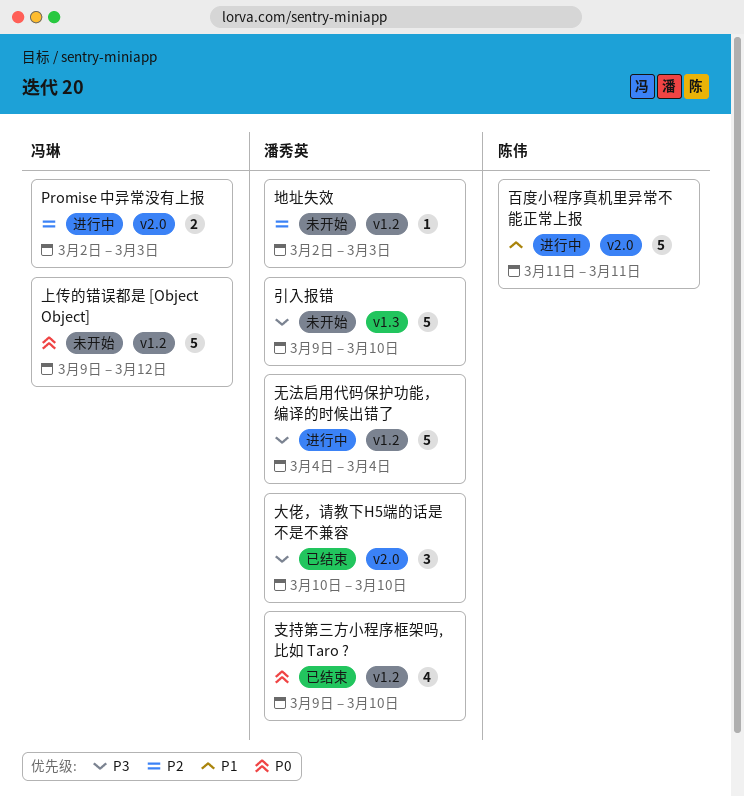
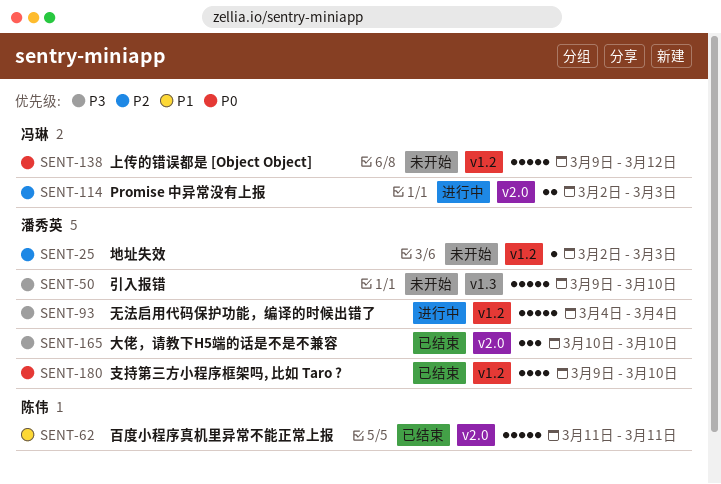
百度小程序真机里异常不能正常上报, status: 进行中 -> 已结束

